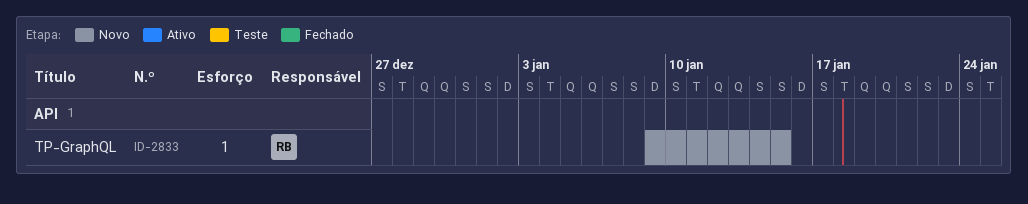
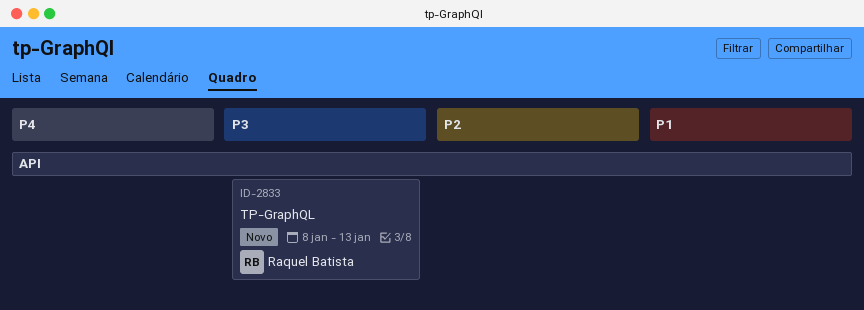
ID-2833, start: Jan 9 -> Jan 8
ID-2833, due: Jan 15 -> Jan 13

